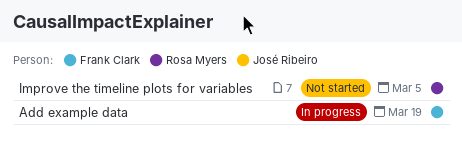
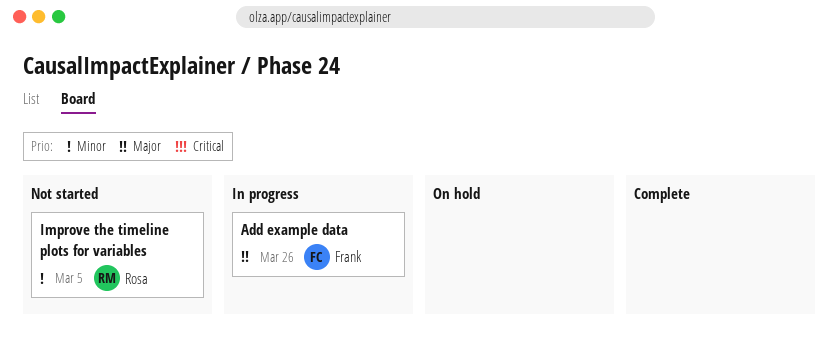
Add example data, due: Mar 19 -> Mar 26

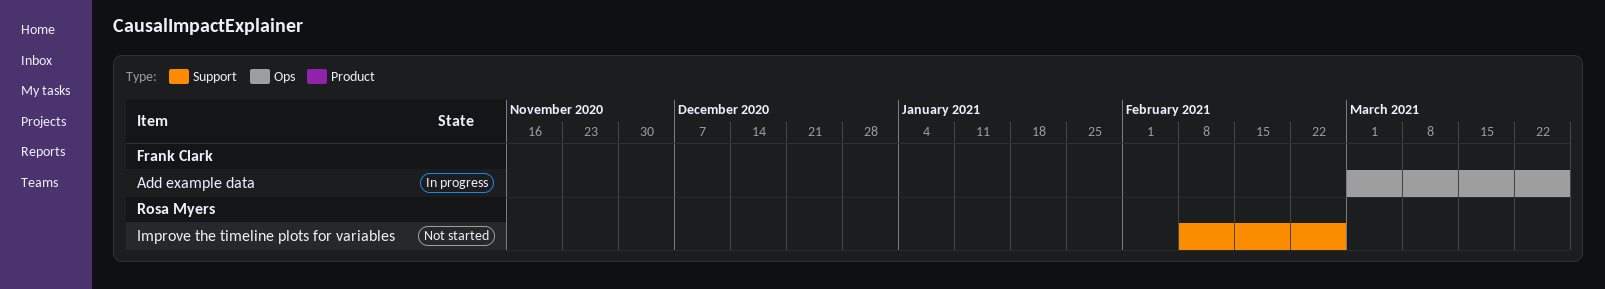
Improve the timeline plots for variables, due: Mar 5 -> Feb 26

